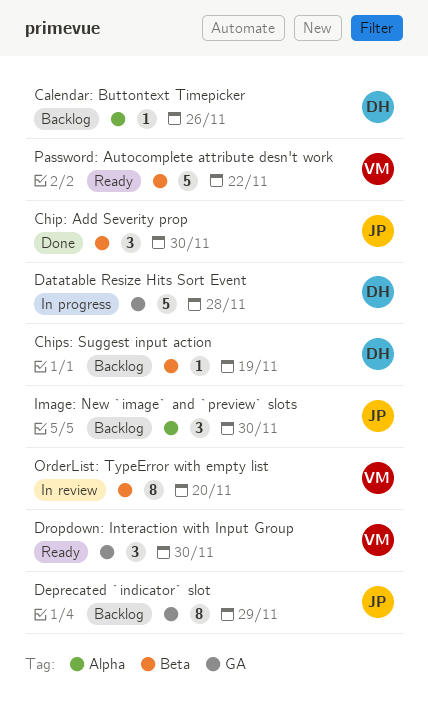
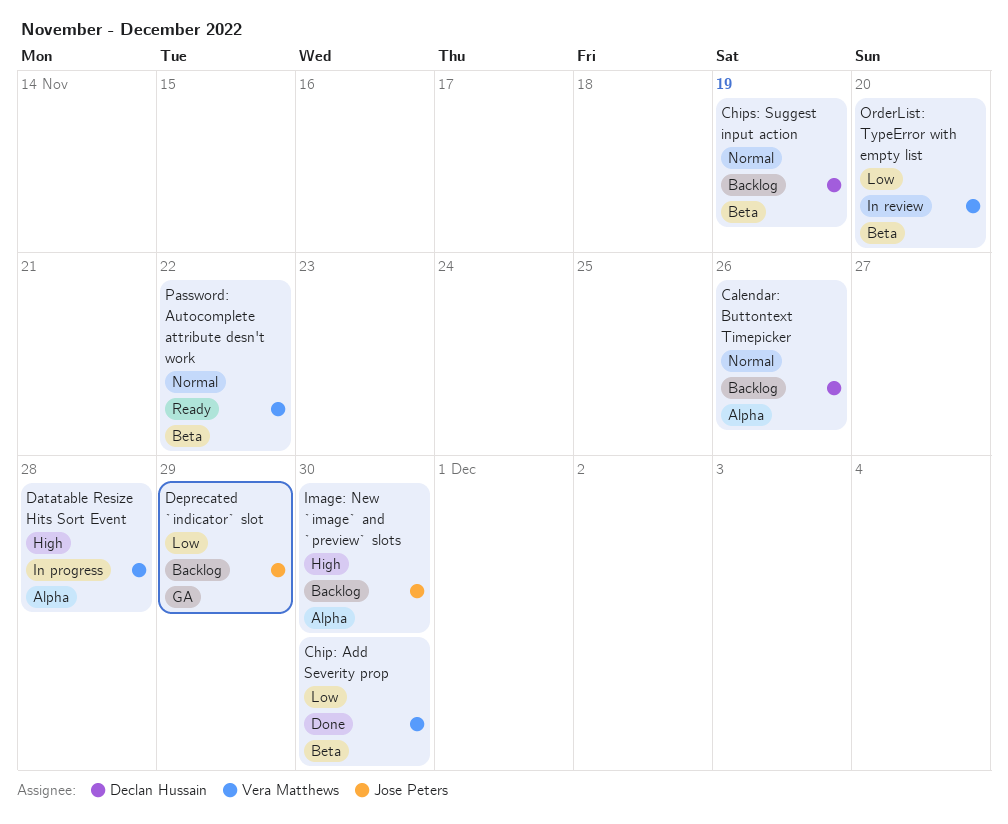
Chip: Add Severity prop, owner: Jose Peters -> Vera Matthews
Datatable Resize Hits Sort Event, owner: Declan Hussain -> Vera Matthews
Datatable Resize Hits Sort Event, label: GA -> Alpha
Dropdown: Interaction with Input Group: present -> none

